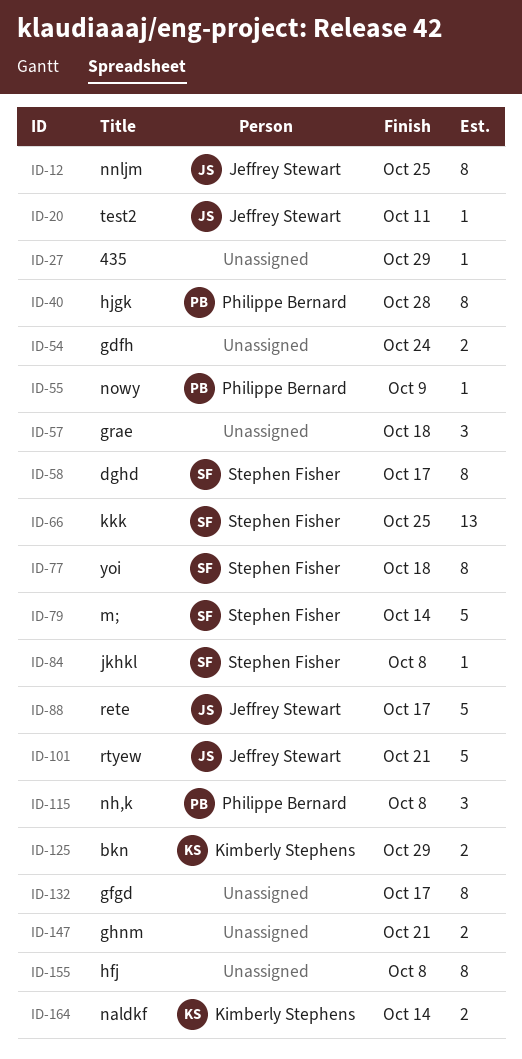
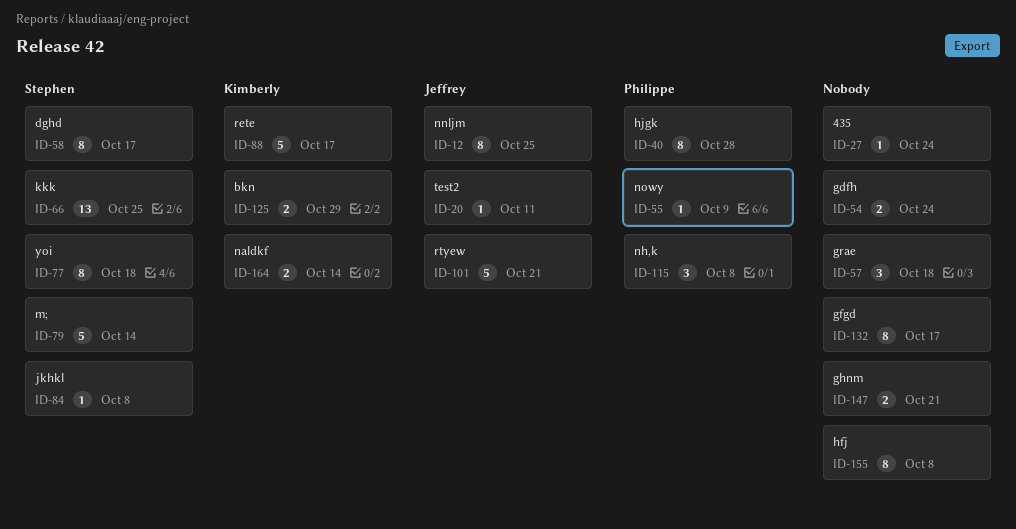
ID-27, due: Oct 29 -> Oct 24
ID-88, owner: Jeffrey Stewart -> Kimberly Stephens

